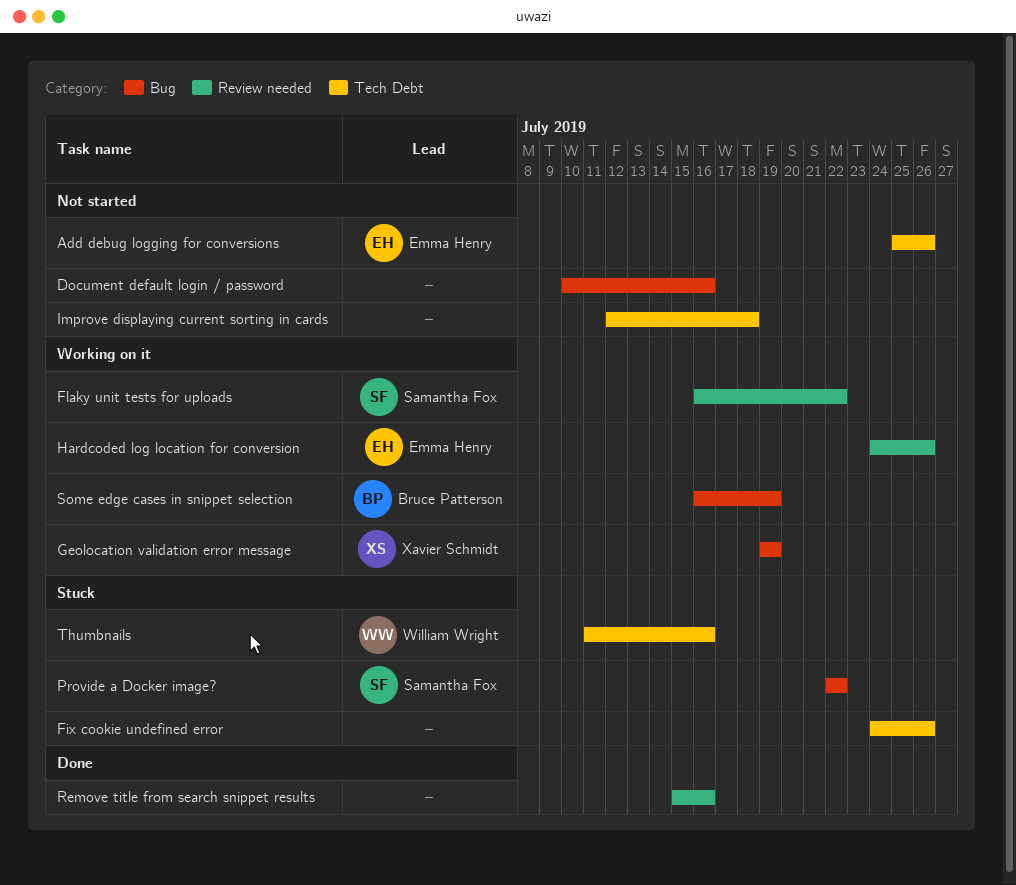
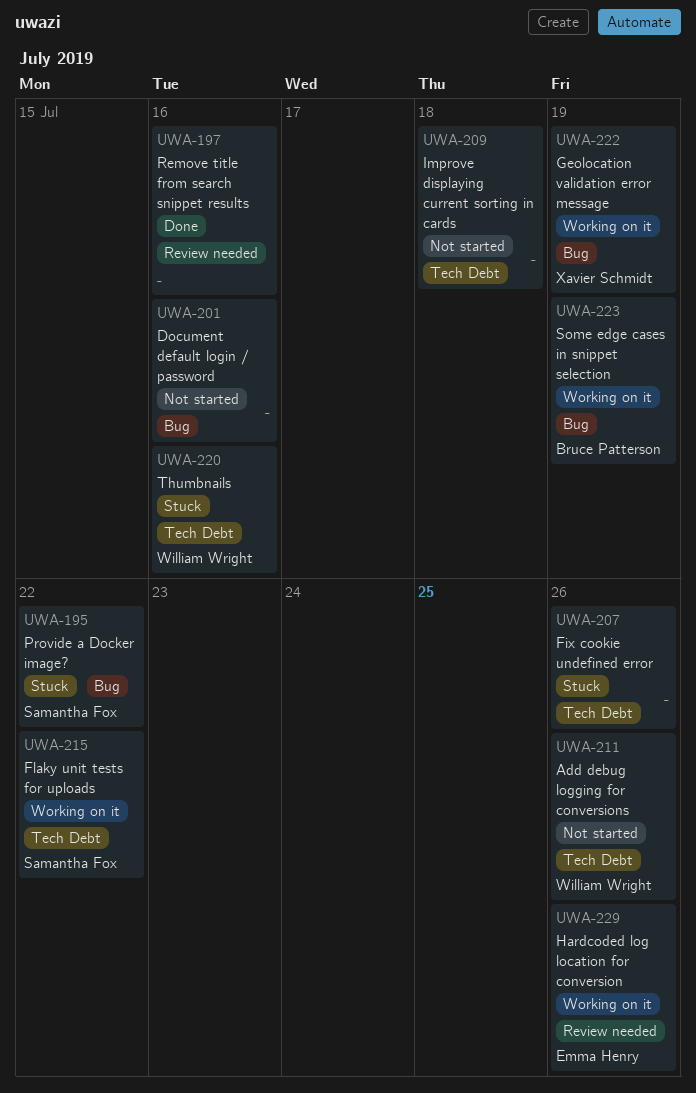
Add debug logging for conversions, owner: Emma Henry -> William Wright
Flaky unit tests for uploads, label: Review needed -> Tech Debt

